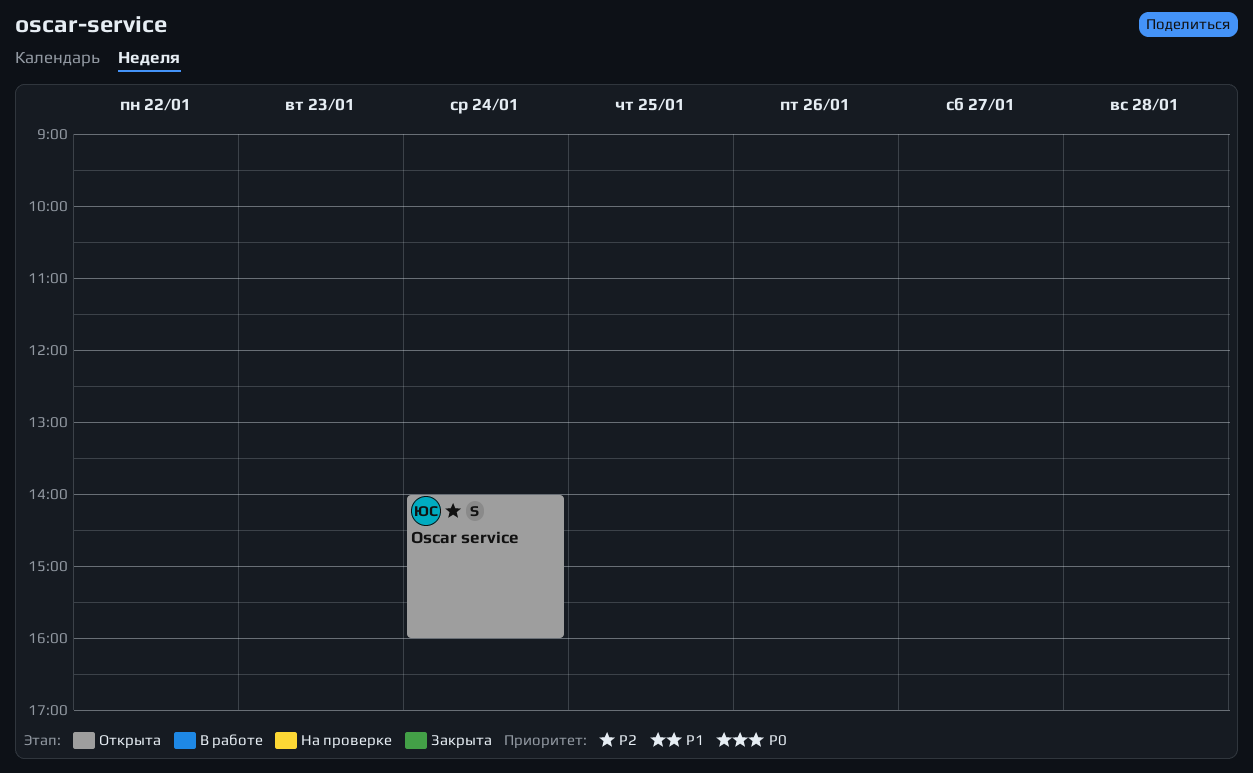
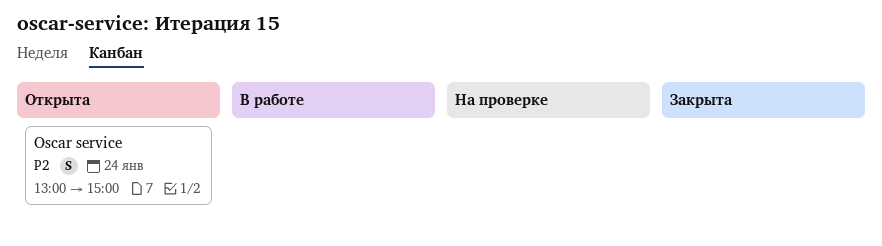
Oscar service, begins: 14:00 -> 13:00
Oscar service, ends: 16:00 -> 15:00

